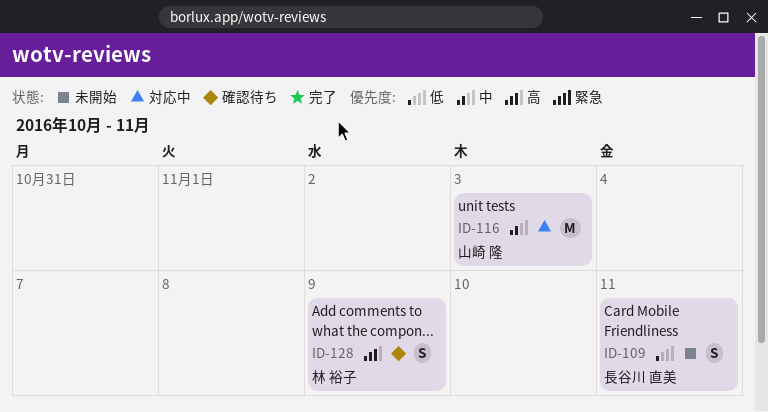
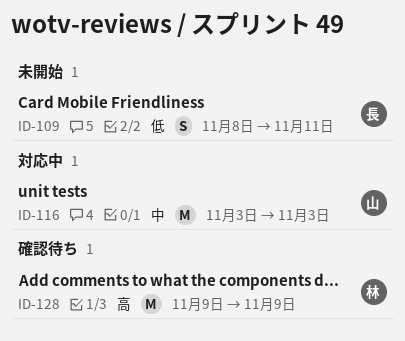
ID-128, estimate: S -> M

